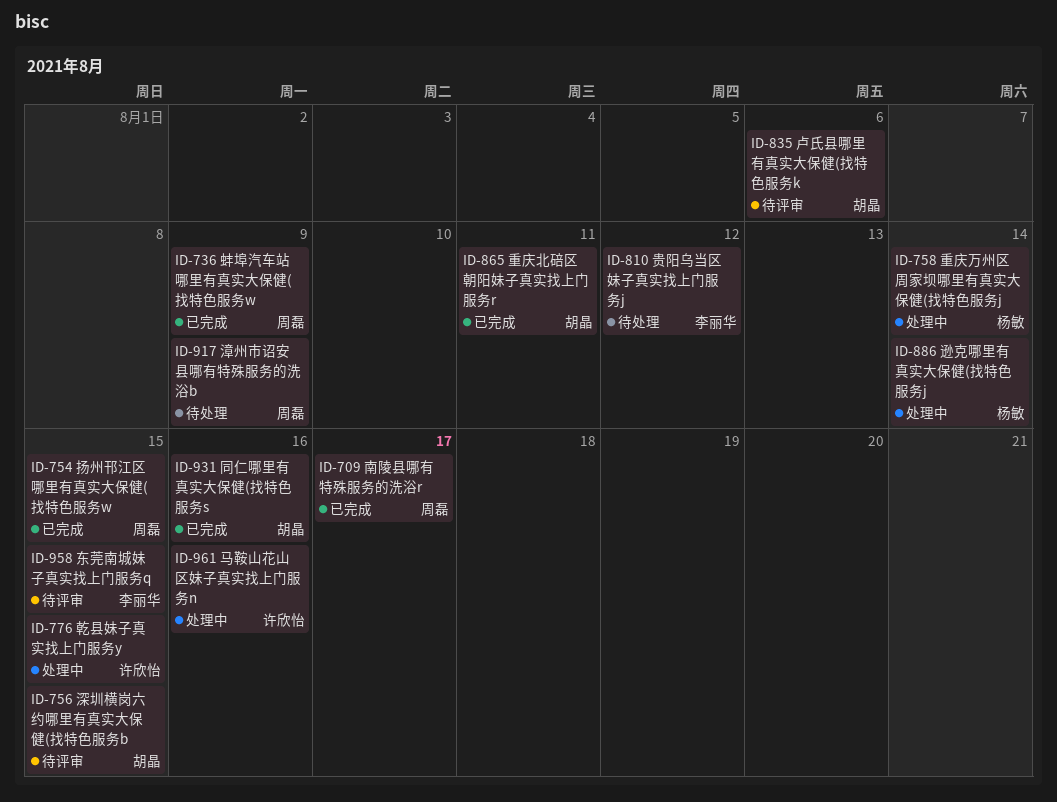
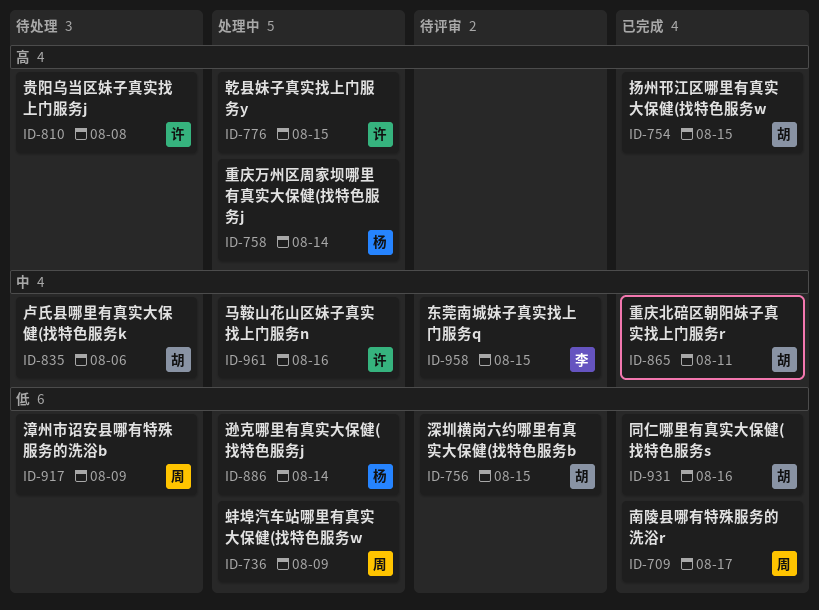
ID-736, status: 已完成 -> 处理中
ID-754, owner: 周磊 -> 胡晶
ID-810, owner: 李丽华 -> 许欣怡
ID-810, due: Aug 12 -> Aug 8
ID-835, status: 待评审 -> 待处理

